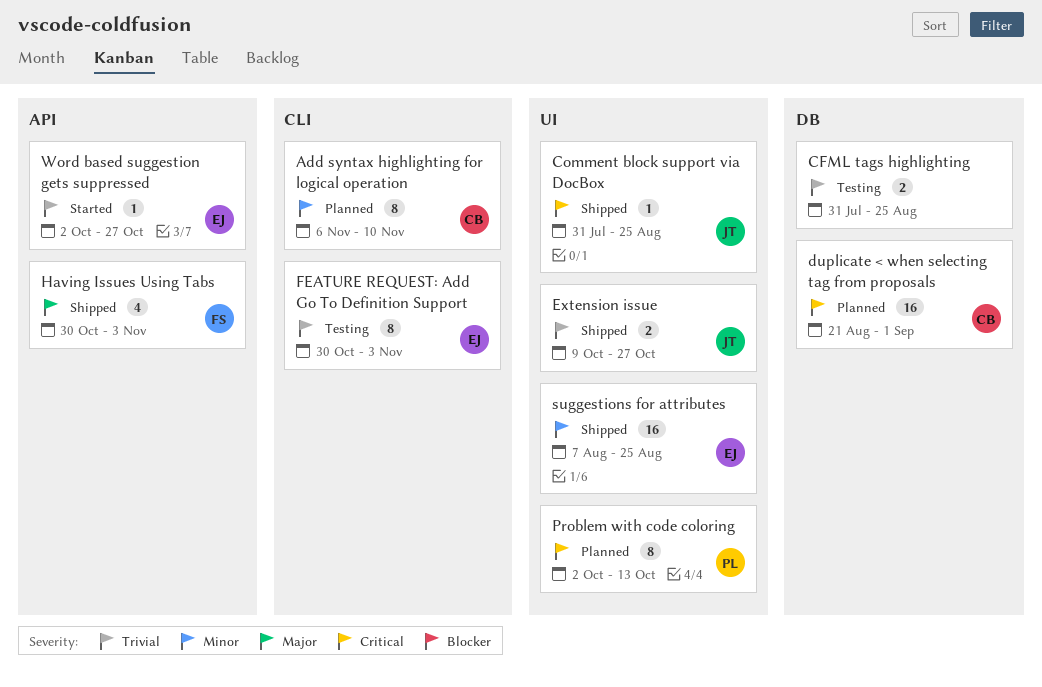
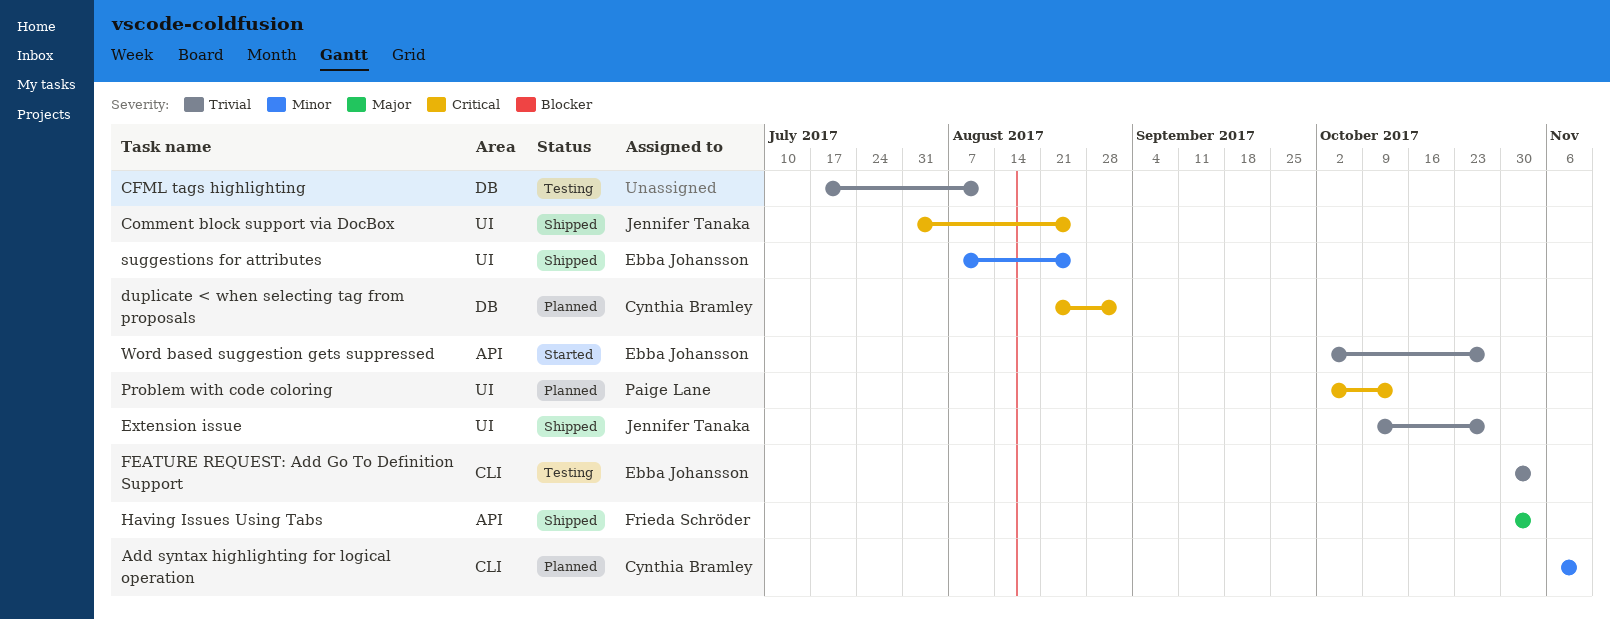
CFML tags highlighting, start: Jul 31 -> Jul 17
CFML tags highlighting, due: Aug 25 -> Aug 11

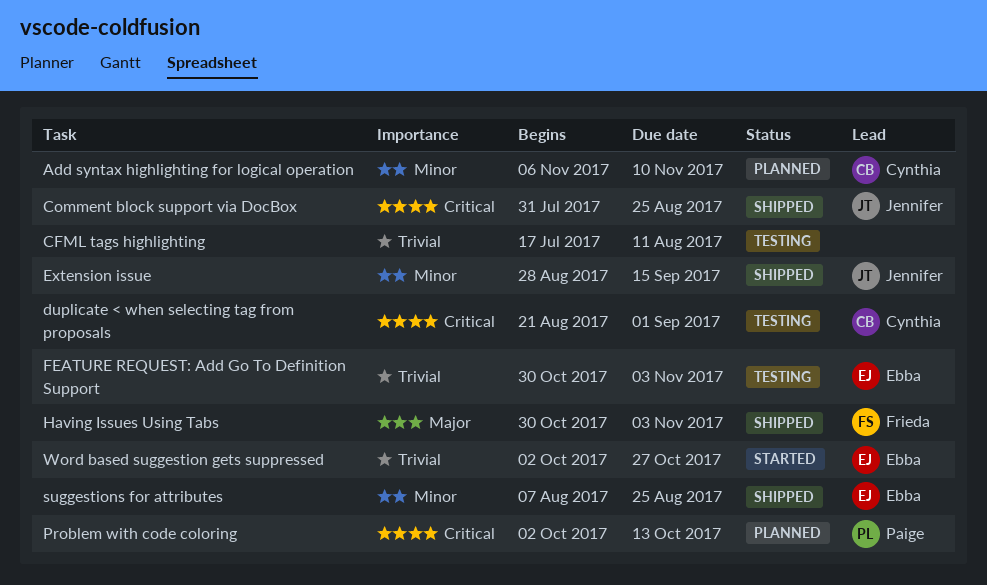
duplicate < when selecting tag from proposals, status: Planned -> Testing
Extension issue, priority: Trivial -> Minor
Extension issue, start: Oct 9 -> Aug 28
Extension issue, due: Oct 27 -> Sep 15

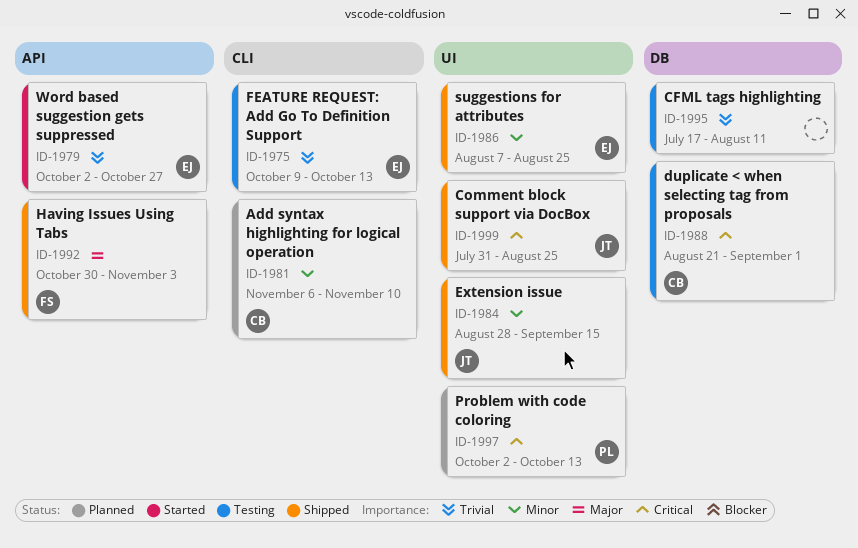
FEATURE REQUEST: Add Go To Definition Support, start: Oct 30 -> Oct 9
FEATURE REQUEST: Add Go To Definition Support, due: Nov 3 -> Oct 13

